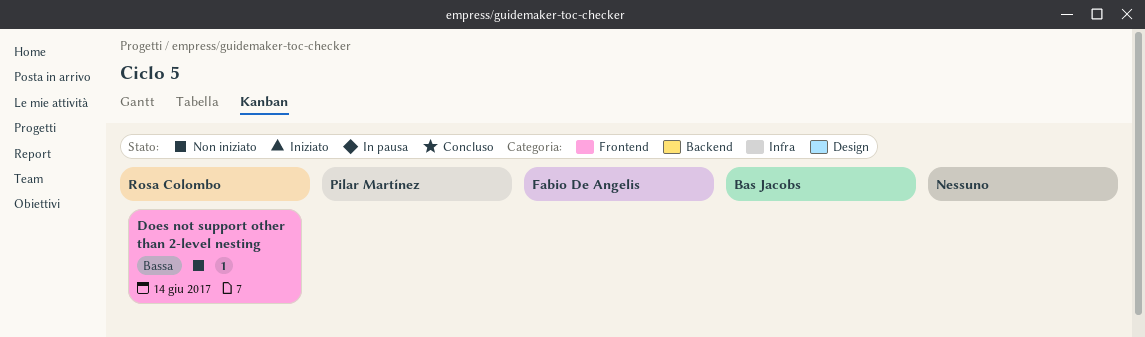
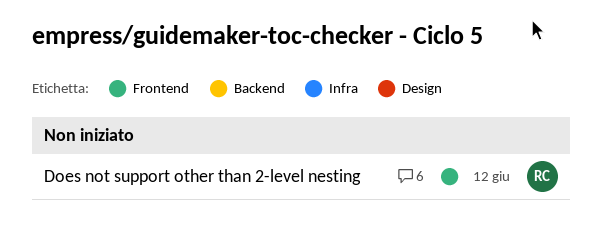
Does not support other than 2-level nesting, day: Jun 14 -> Jun 12

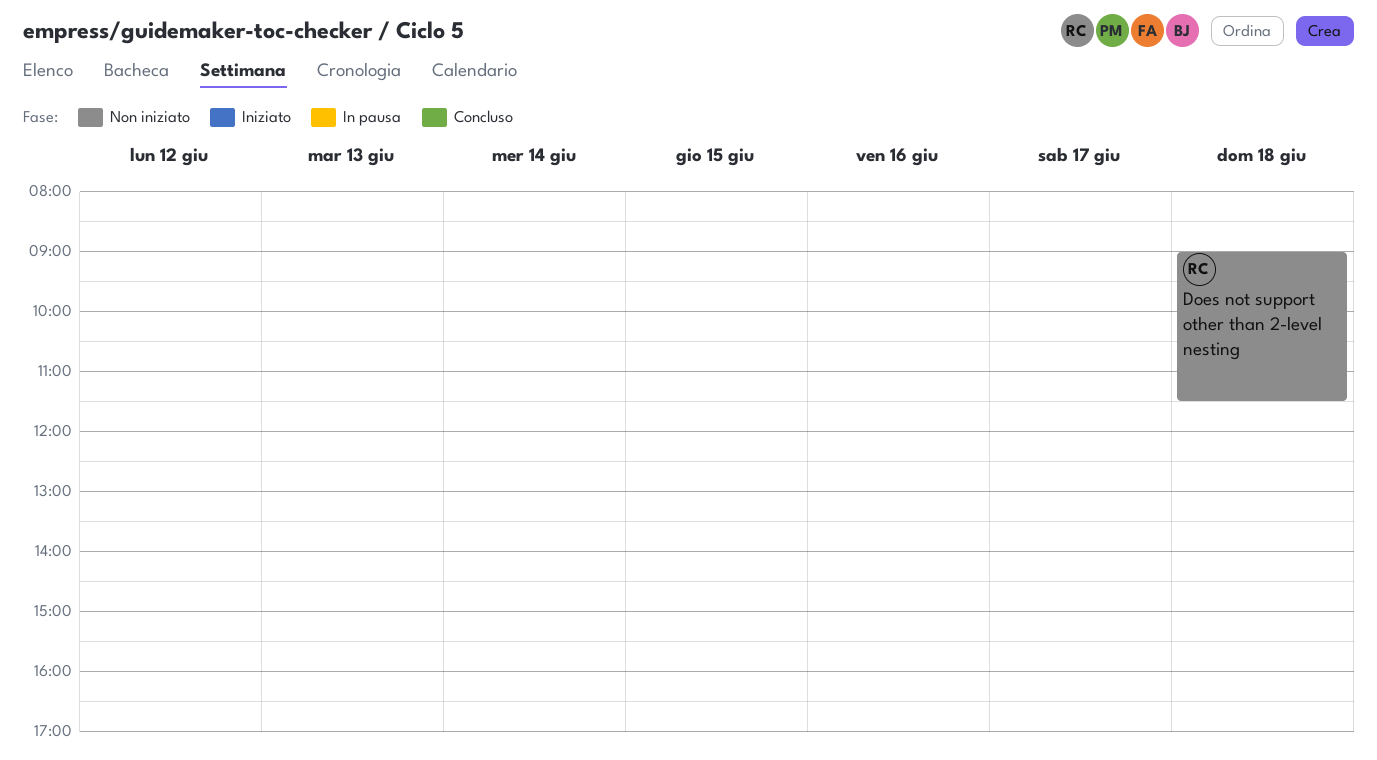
Does not support other than 2-level nesting, day: Jun 12 -> Jun 18

